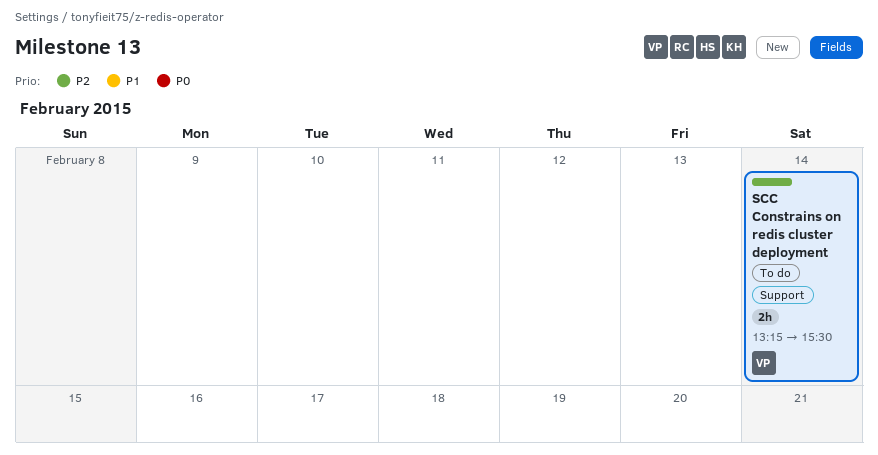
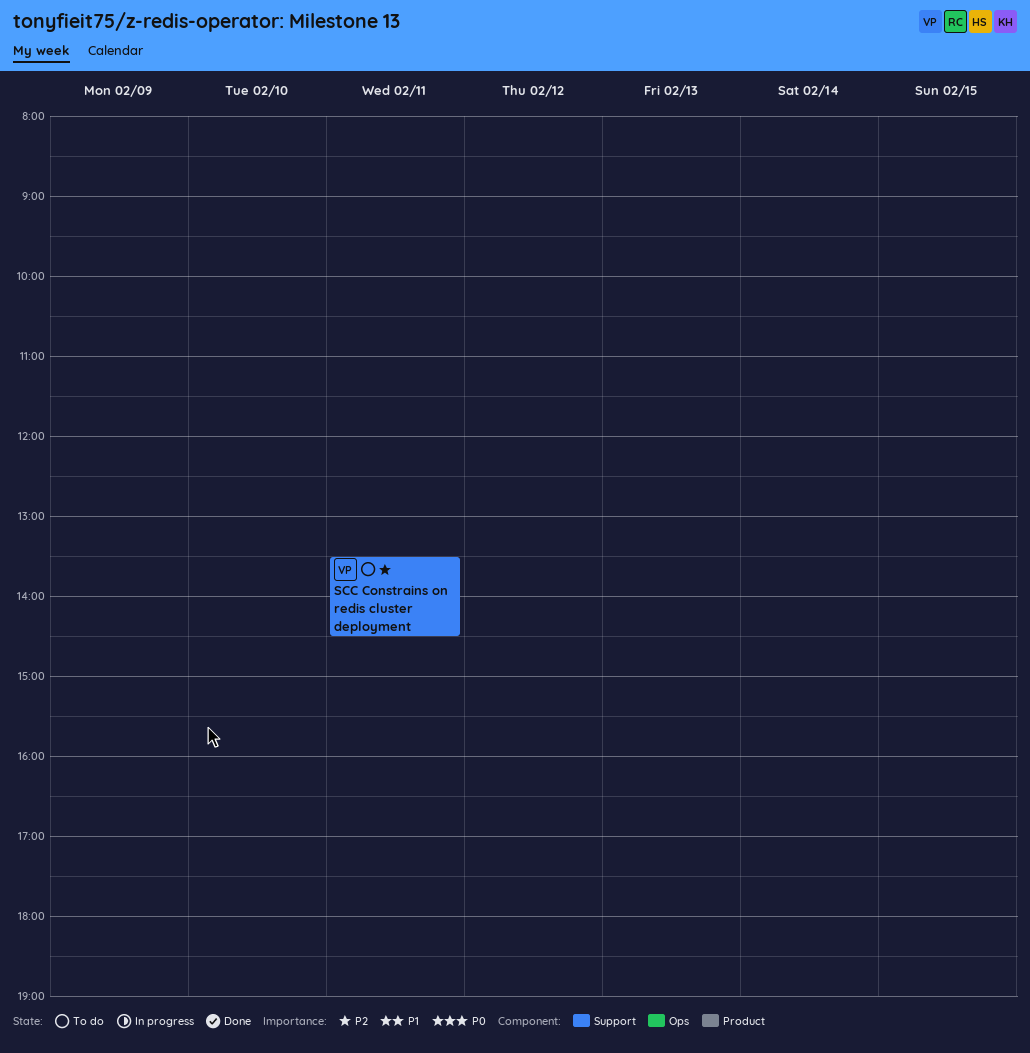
SCC Constrains on redis cluster deployment, day: Feb 14 -> Feb 11
SCC Constrains on redis cluster deployment, begins: 13:15 -> 13:30
SCC Constrains on redis cluster deployment, ends: 15:30 -> 14:30

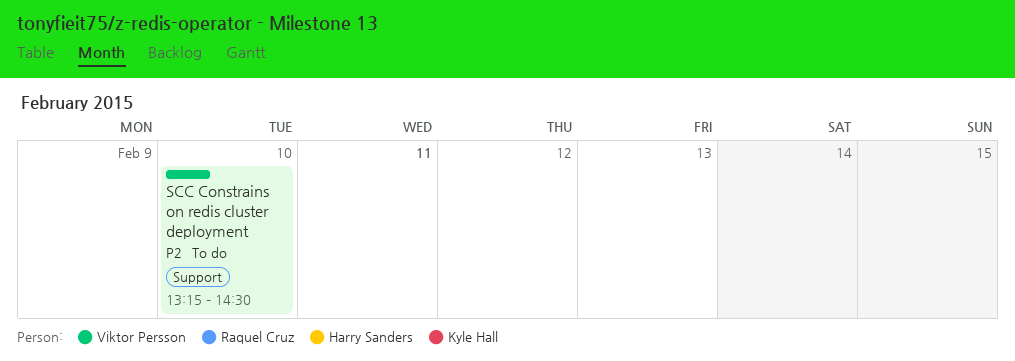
SCC Constrains on redis cluster deployment, day: Feb 11 -> Feb 10
SCC Constrains on redis cluster deployment, begins: 13:30 -> 13:15

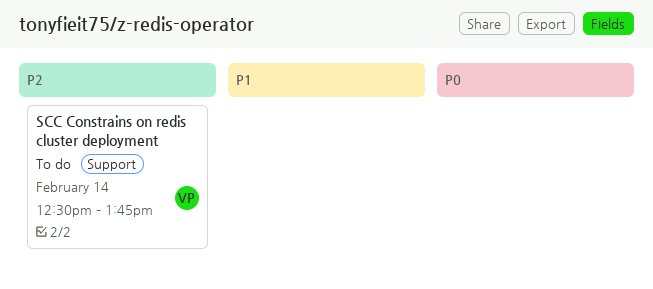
SCC Constrains on redis cluster deployment, day: Feb 10 -> Feb 14
SCC Constrains on redis cluster deployment, begins: 13:15 -> 12:30
SCC Constrains on redis cluster deployment, ends: 14:30 -> 13:45

